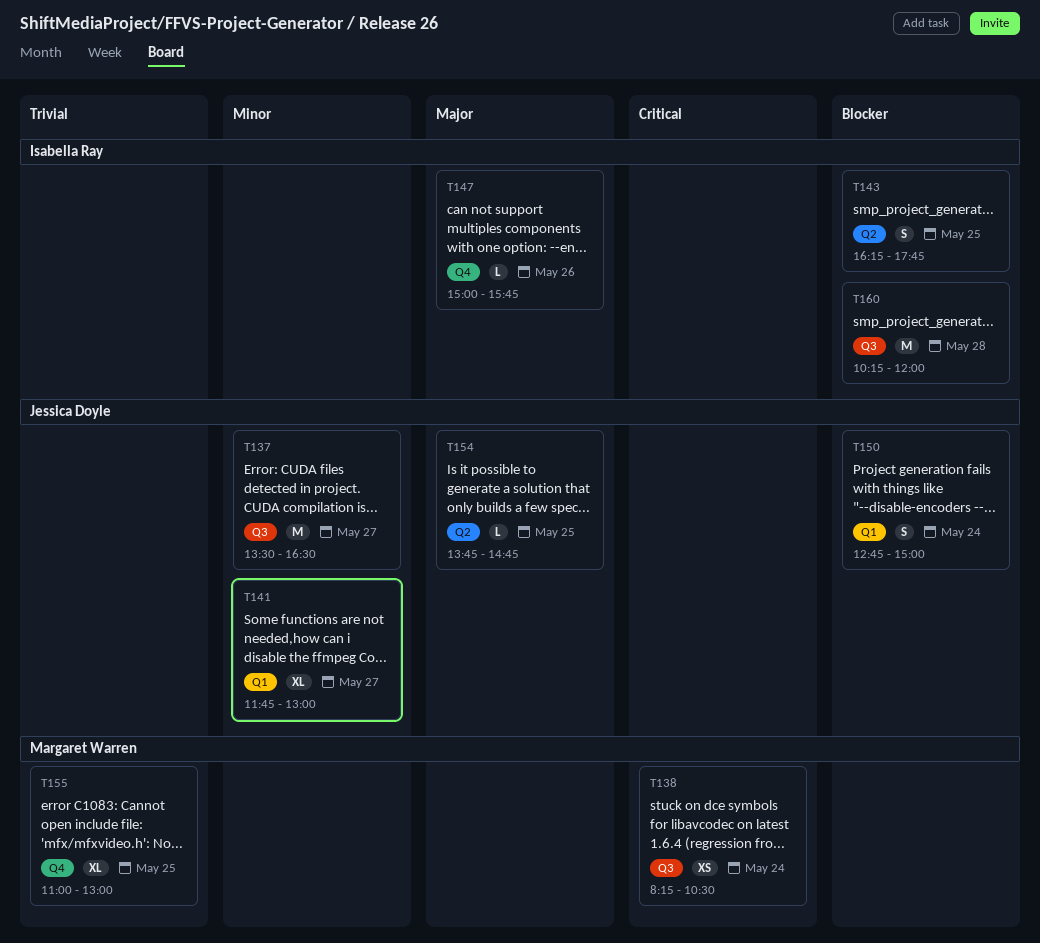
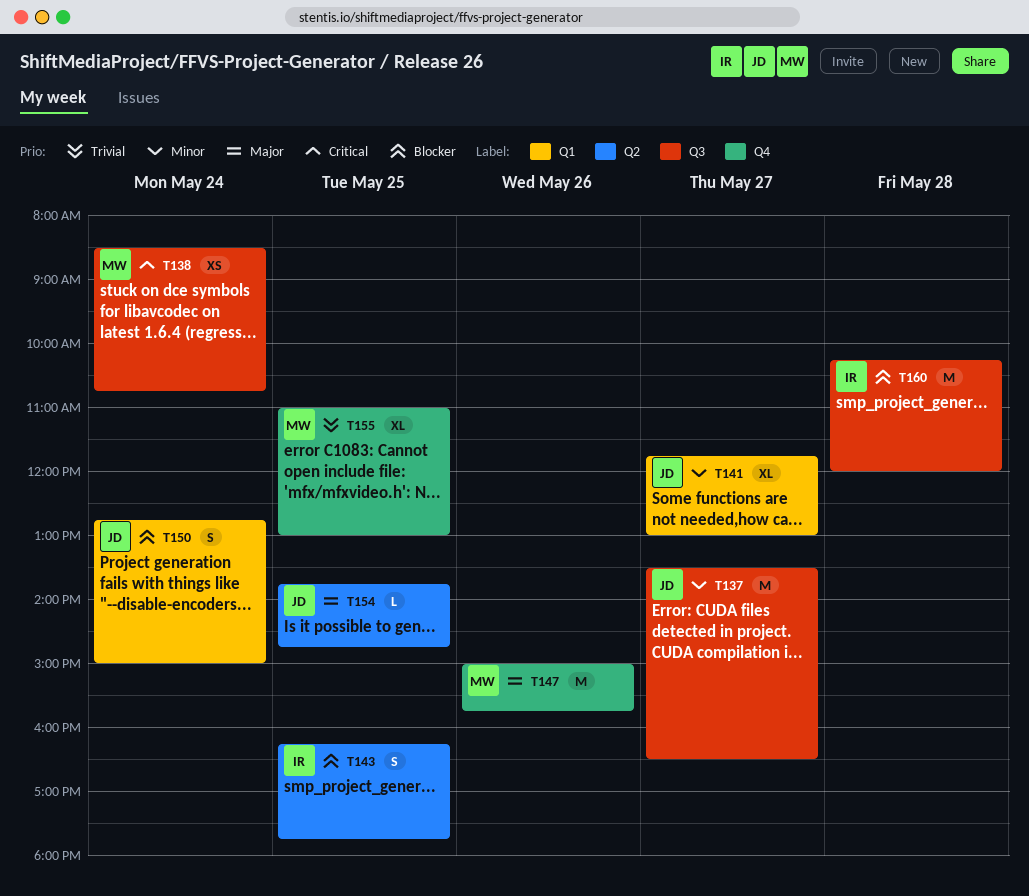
T138, begins: 08:15 -> 08:30
T138, ends: 10:30 -> 10:45
T147, owner: Isabella Ray -> Margaret Warren
T147, estimate: L -> M

